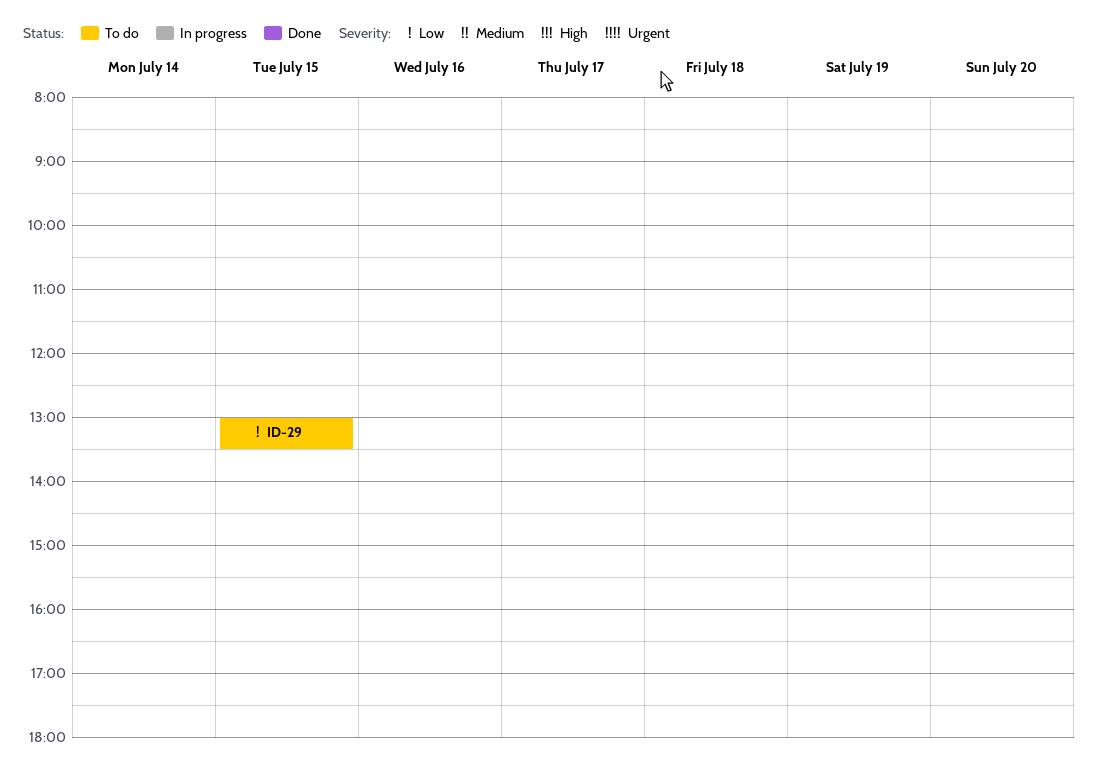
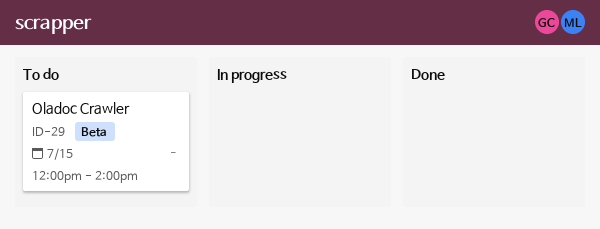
ID-29, begins: 13:00 -> 12:00
ID-29, ends: 13:30 -> 14:00

